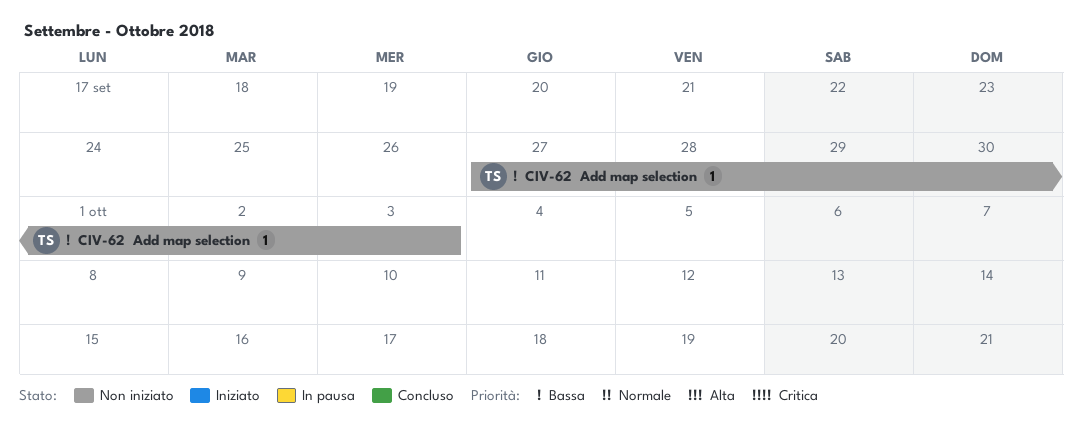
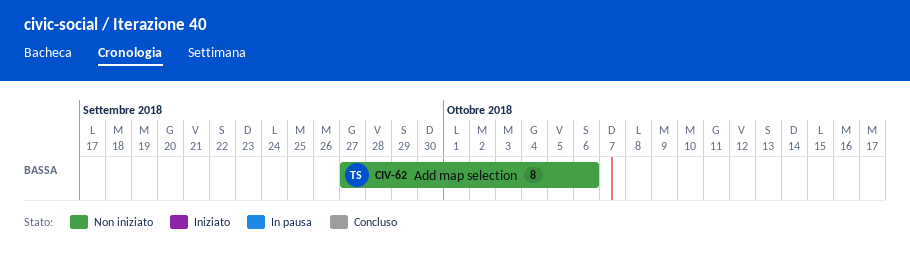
CIV-62, estimate: 1 -> 8
CIV-62, due: Oct 3 -> Oct 6

